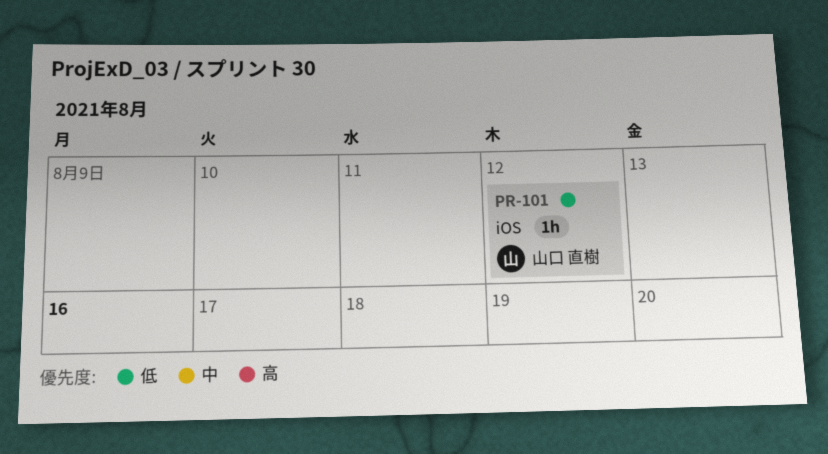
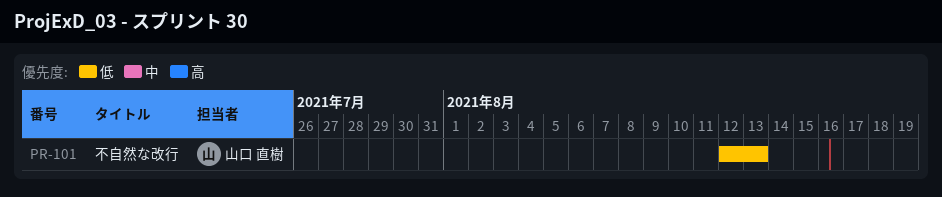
PR-101, due: Aug 12 -> Aug 13

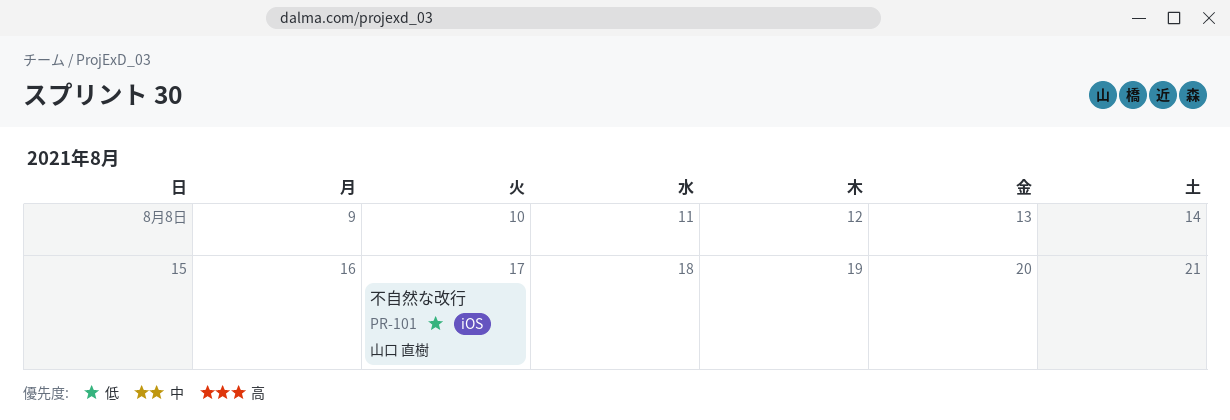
PR-101, due: Aug 13 -> Aug 17

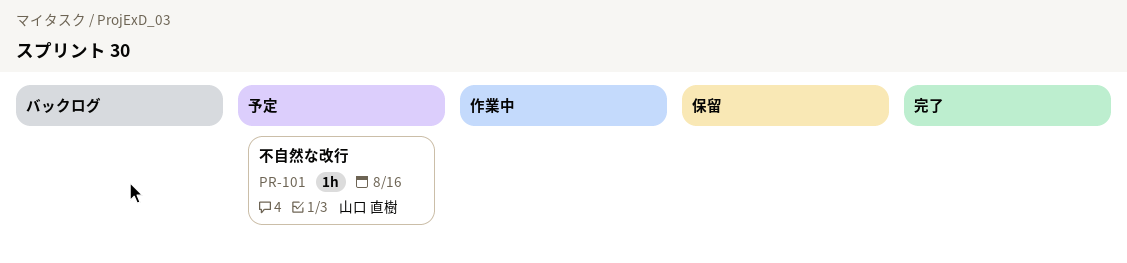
PR-101, due: Aug 17 -> Aug 16

